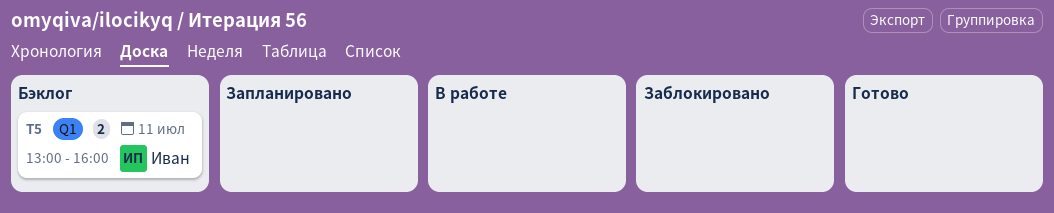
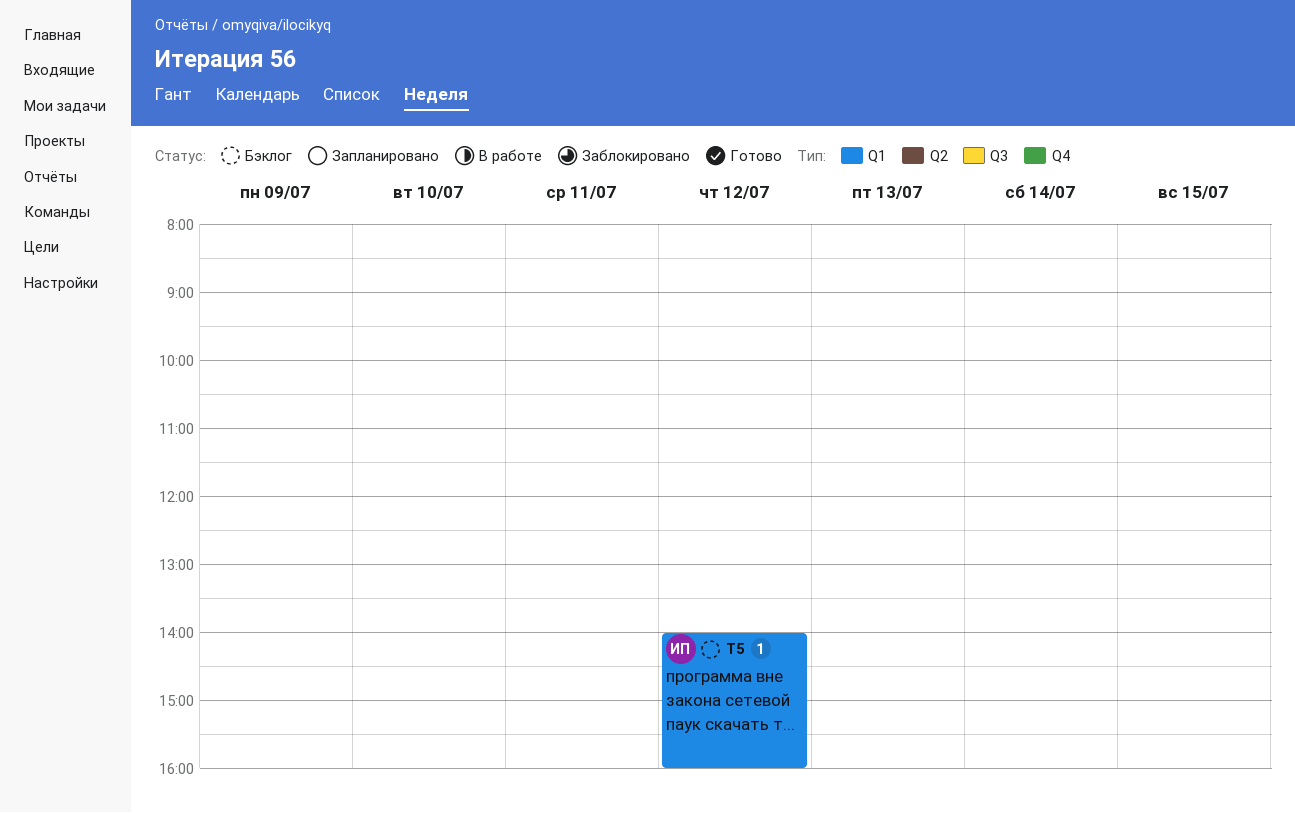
T5, estimate: 2 -> 1
T5, day: Jul 11 -> Jul 12
T5, begins: 13:00 -> 14:00

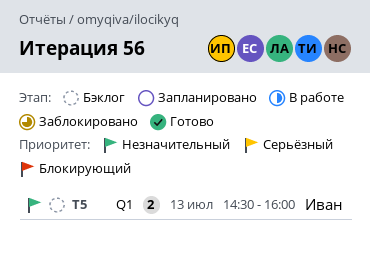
T5, estimate: 1 -> 2
T5, day: Jul 12 -> Jul 13
T5, begins: 14:00 -> 14:30

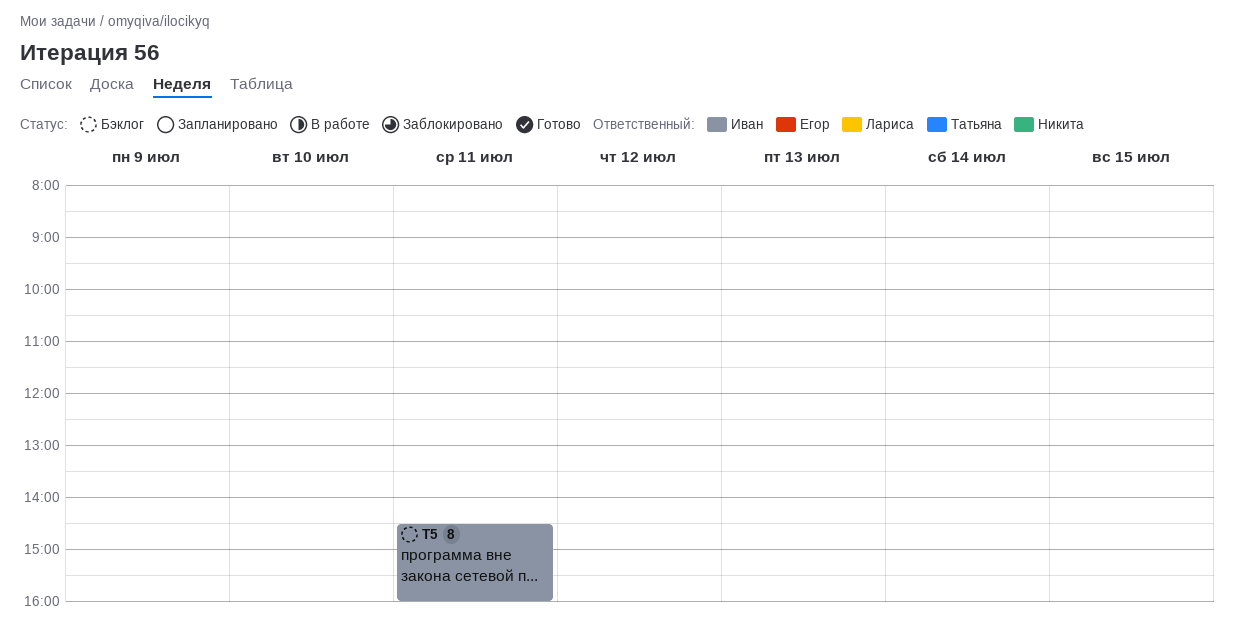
T5, estimate: 2 -> 8
T5, day: Jul 13 -> Jul 11

